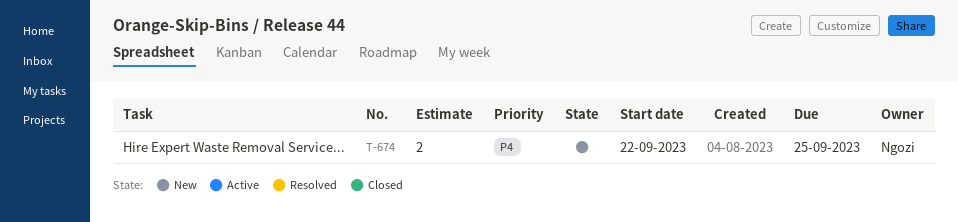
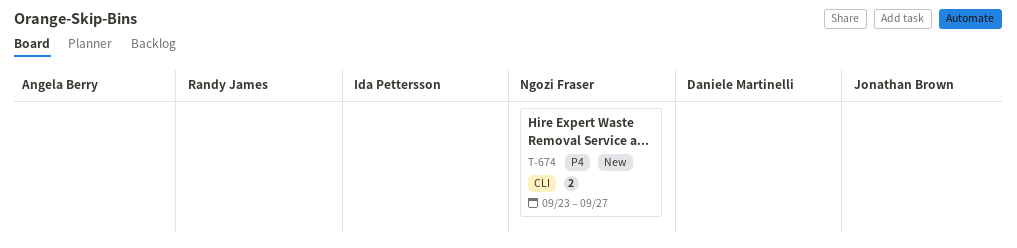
T-674, start: Sep 22 -> Sep 23
T-674, due: Sep 25 -> Sep 27

